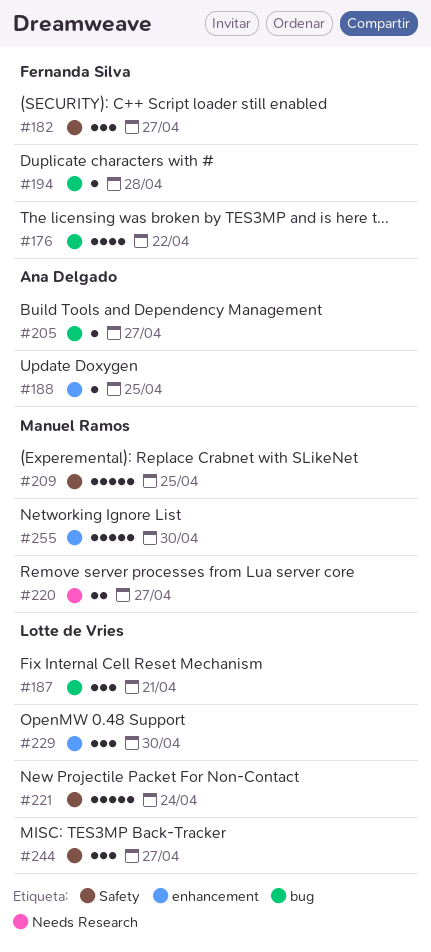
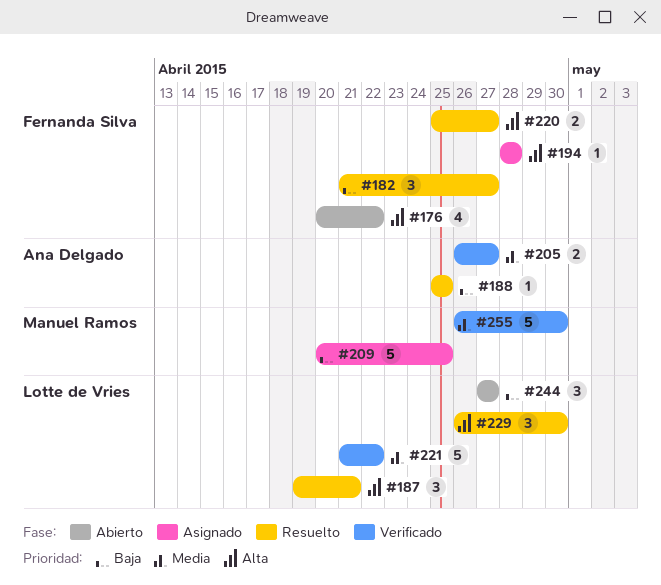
#205, estimate: 1 -> 2
#220, owner: Manuel Ramos -> Fernanda Silva
#221, due: Apr 24 -> Apr 22

